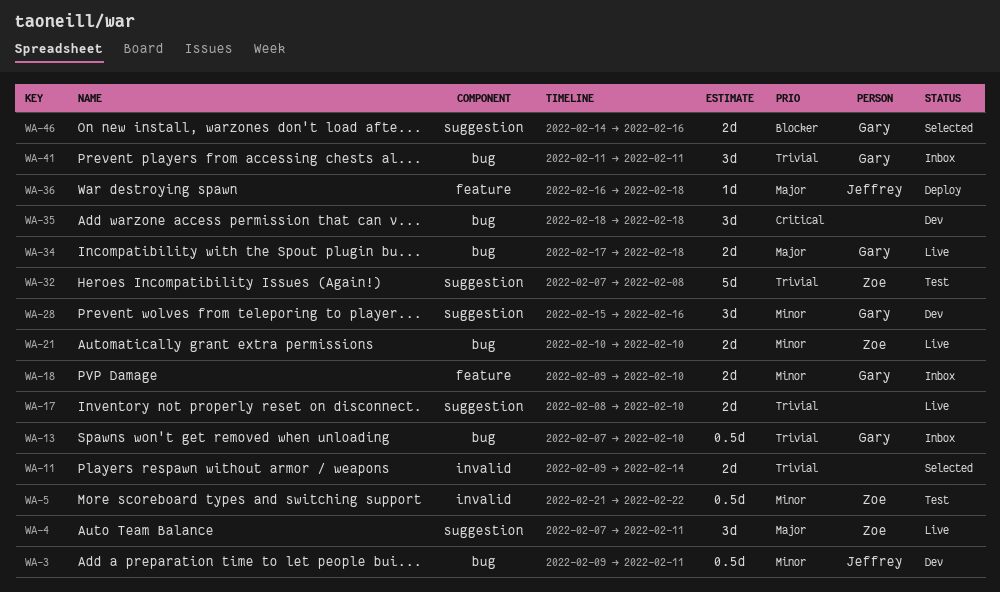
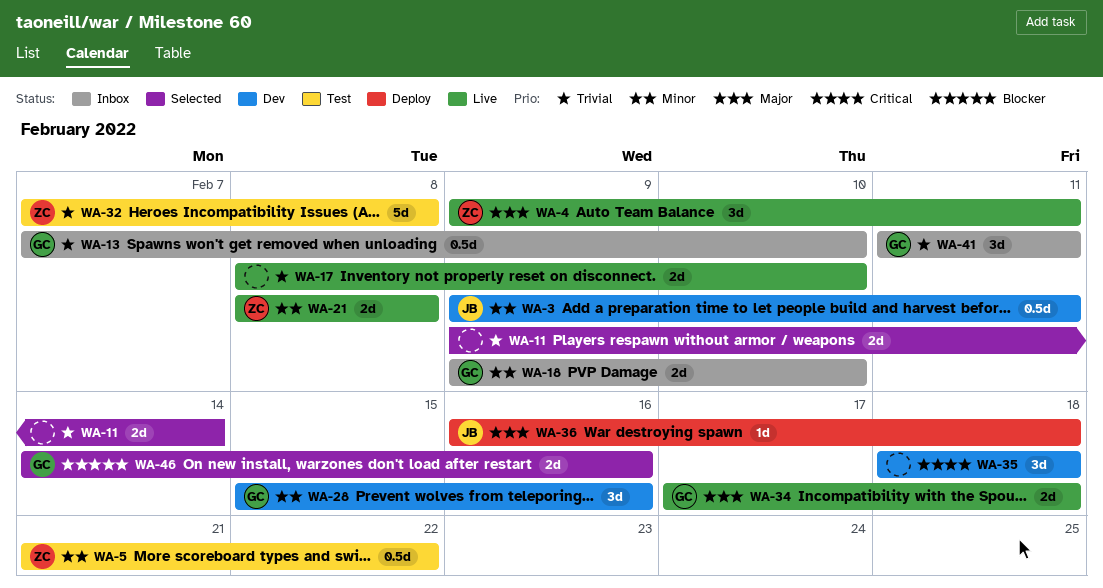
WA-4, start: Feb 7 -> Feb 9
WA-21, start: Feb 10 -> Feb 8
WA-21, due: Feb 10 -> Feb 8

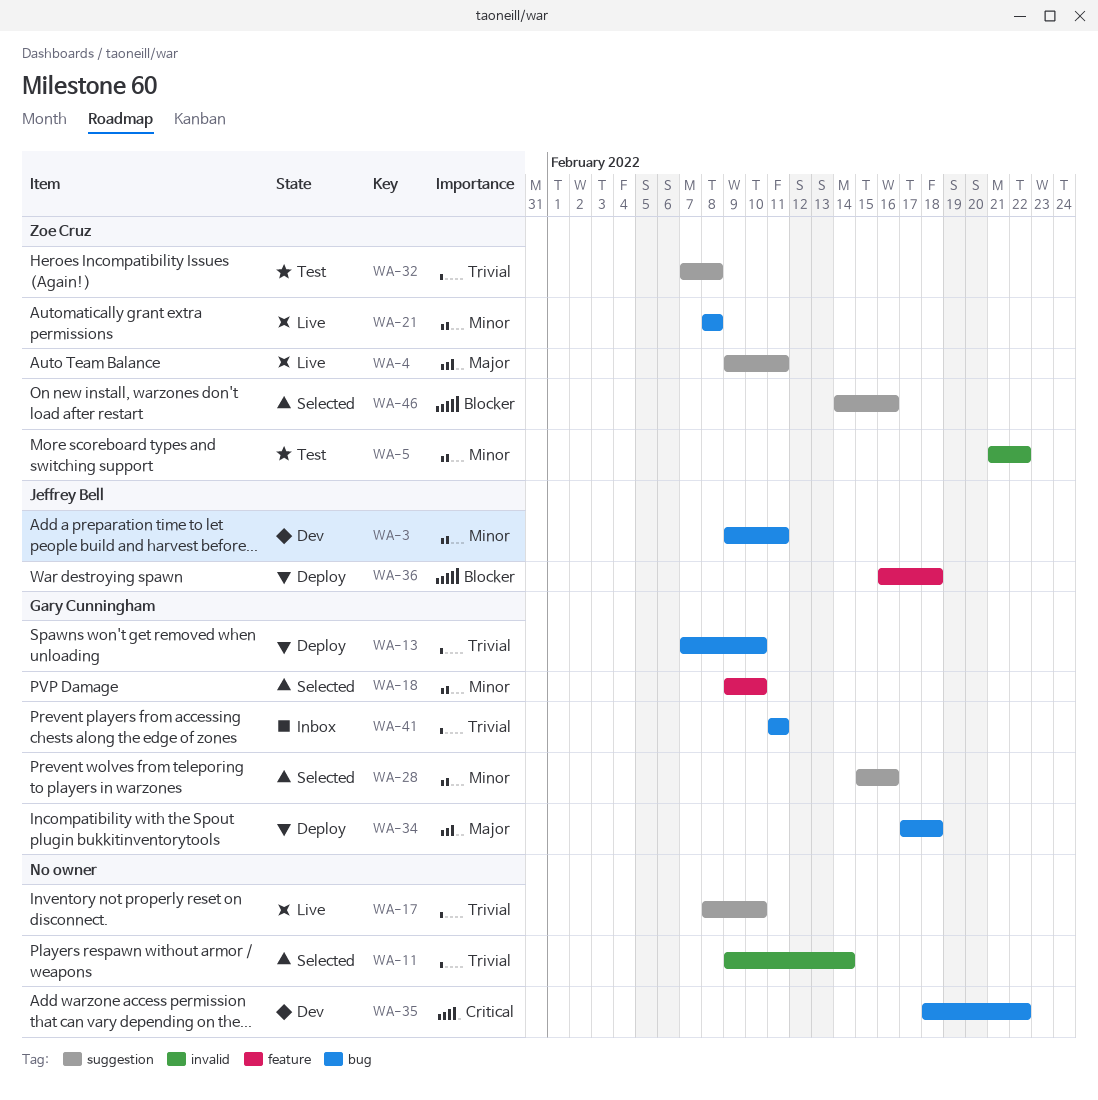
WA-13, status: Inbox -> Deploy
WA-18, status: Inbox -> Selected
WA-28, status: Dev -> Selected
WA-34, status: Live -> Deploy
WA-35, due: Feb 18 -> Feb 22
WA-36, priority: Major -> Blocker
WA-46, owner: Gary Cunningham -> Zoe Cruz

